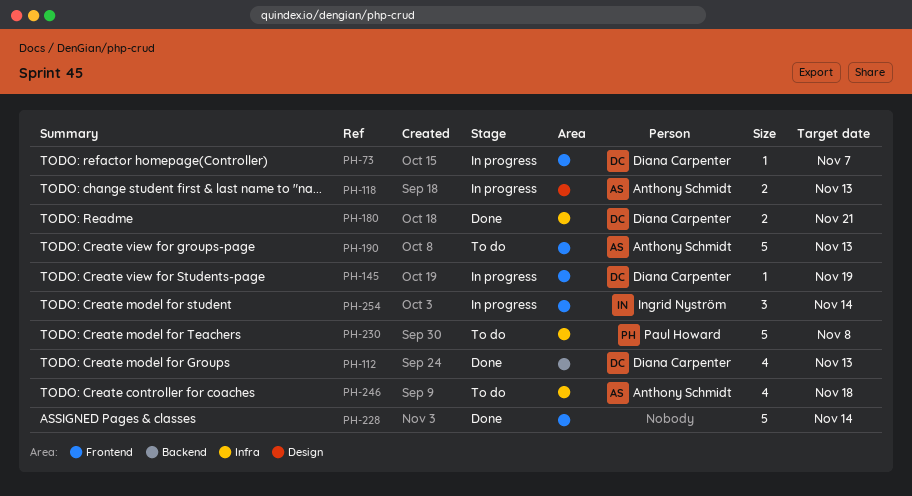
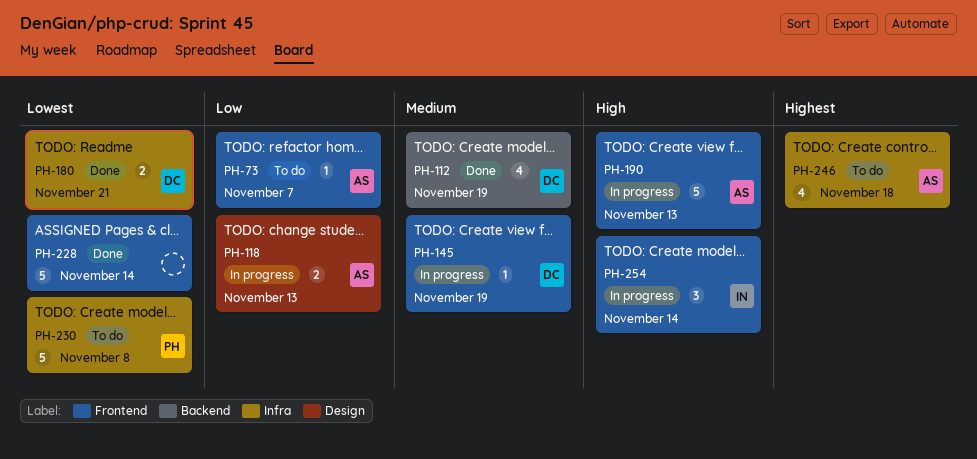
PH-73, status: In progress -> To do
PH-73, owner: Diana Carpenter -> Anthony Schmidt
PH-112, due: Nov 13 -> Nov 19
PH-190, status: To do -> In progress

